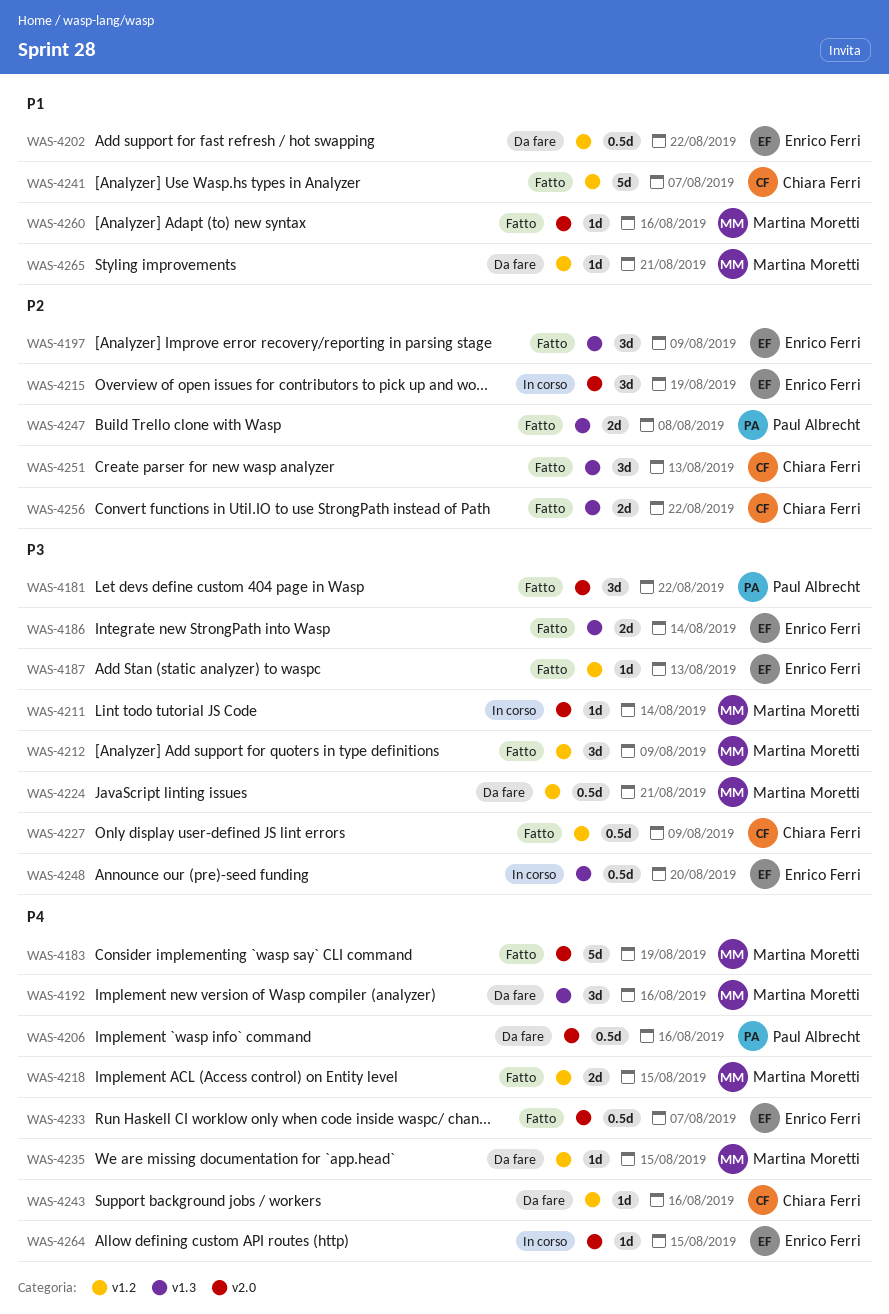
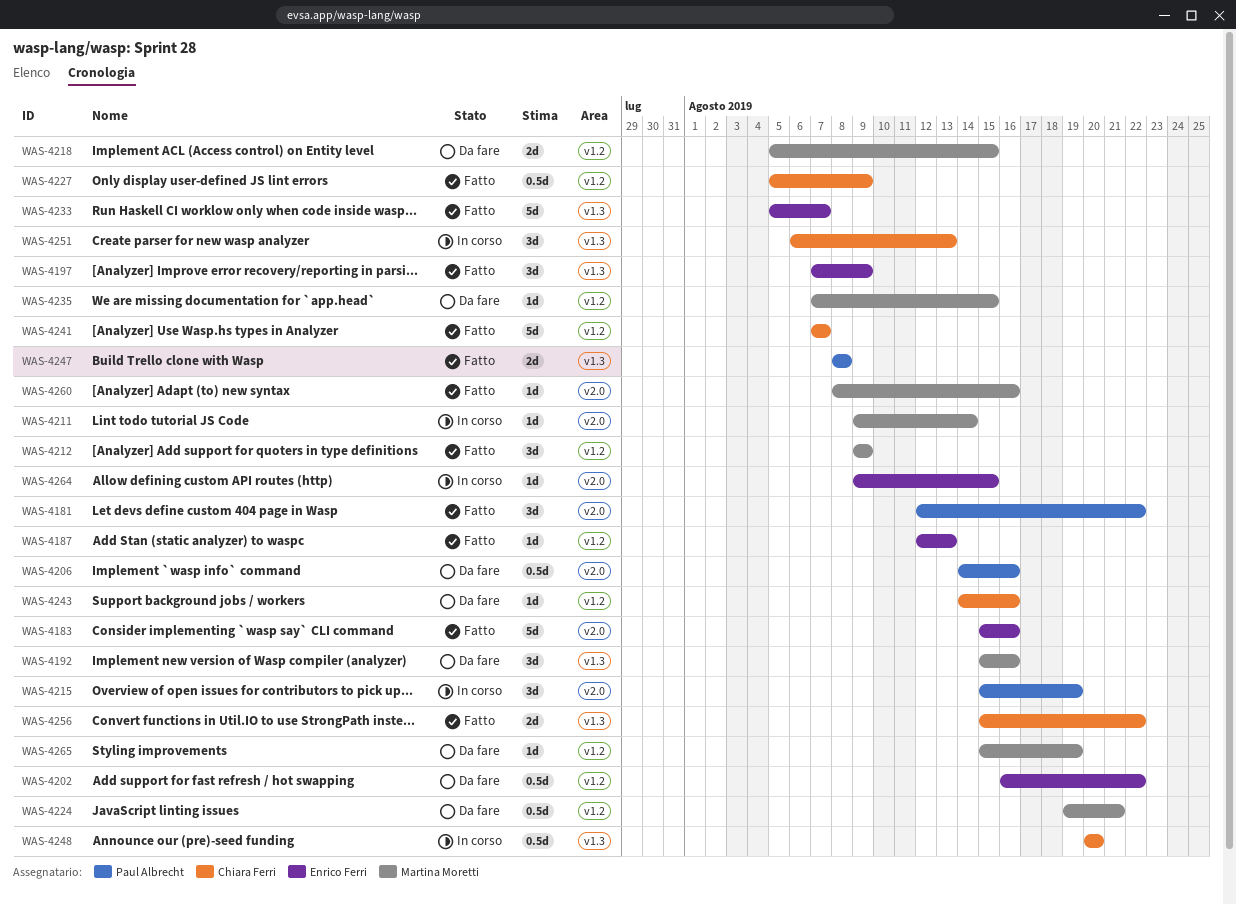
WAS-4183, owner: Martina Moretti -> Enrico Ferri
WAS-4183, due: Aug 19 -> Aug 16
WAS-4186: present -> none
WAS-4215, owner: Enrico Ferri -> Paul Albrecht
WAS-4218, status: Fatto -> Da fare
WAS-4233, label: v2.0 -> v1.3
WAS-4233, estimate: 0.5d -> 5d
WAS-4248, owner: Enrico Ferri -> Chiara Ferri
WAS-4251, status: Fatto -> In corso
WAS-4265, due: Aug 21 -> Aug 19

